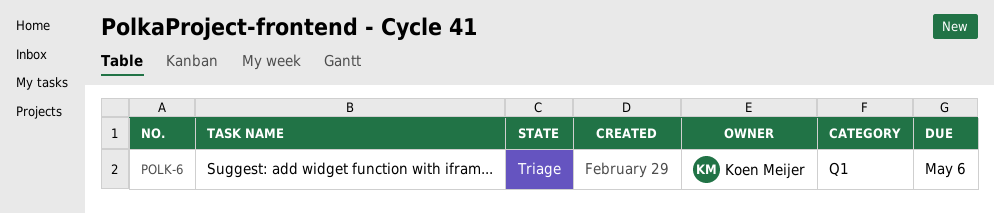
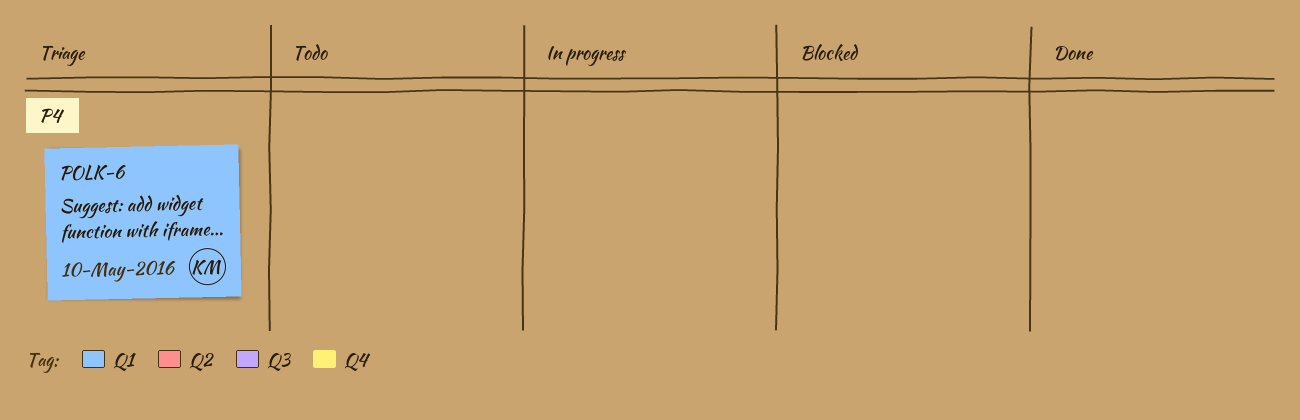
POLK-6, due: May 6 -> May 10

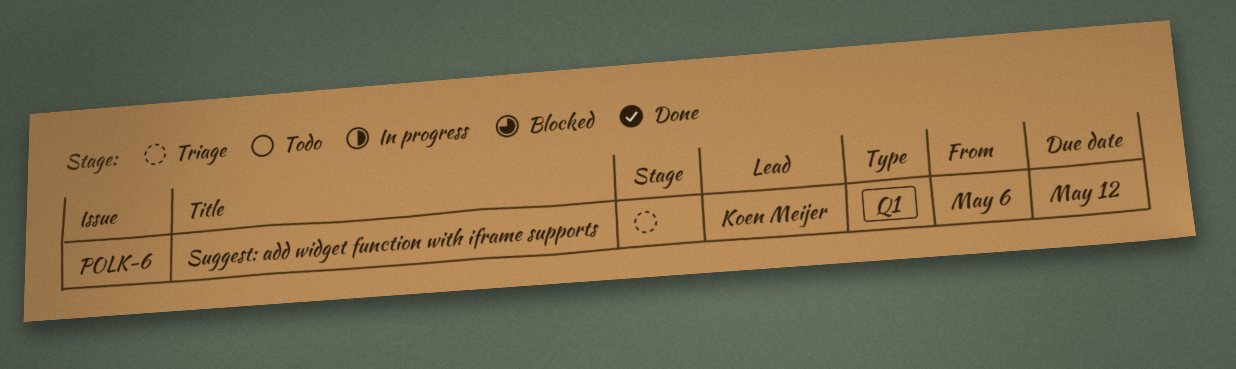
POLK-6, due: May 10 -> May 12

